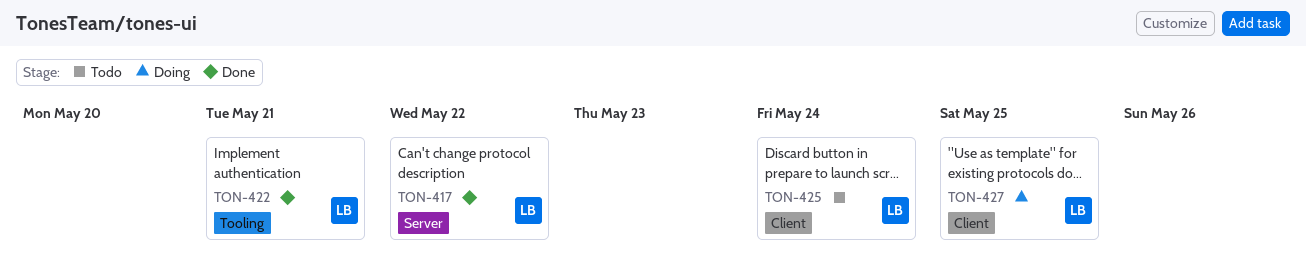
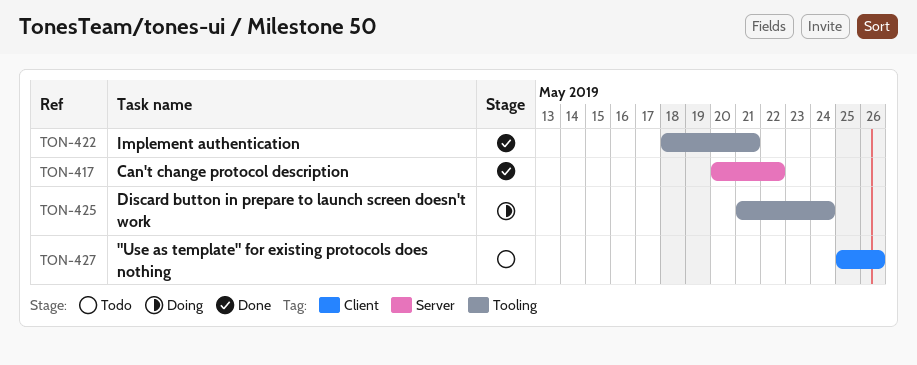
TON-425, status: Todo -> Doing
TON-425, label: Client -> Tooling
TON-427, status: Doing -> Todo
TON-427, due: May 25 -> May 26

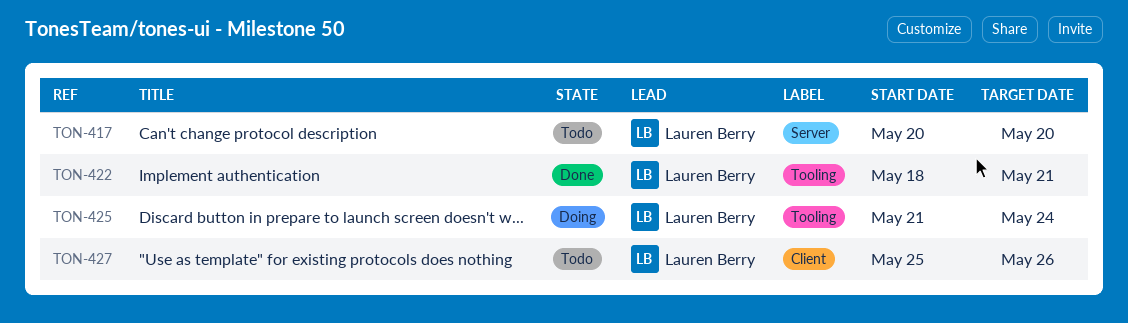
TON-417, status: Done -> Todo
TON-417, due: May 22 -> May 20

